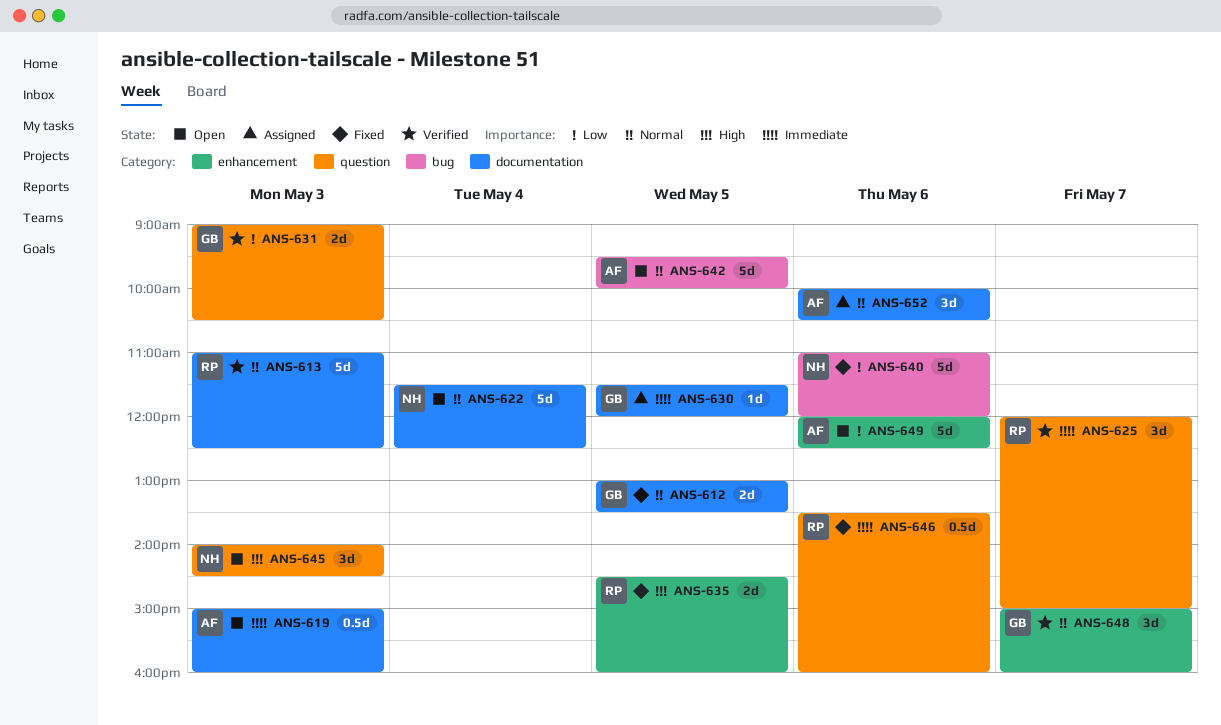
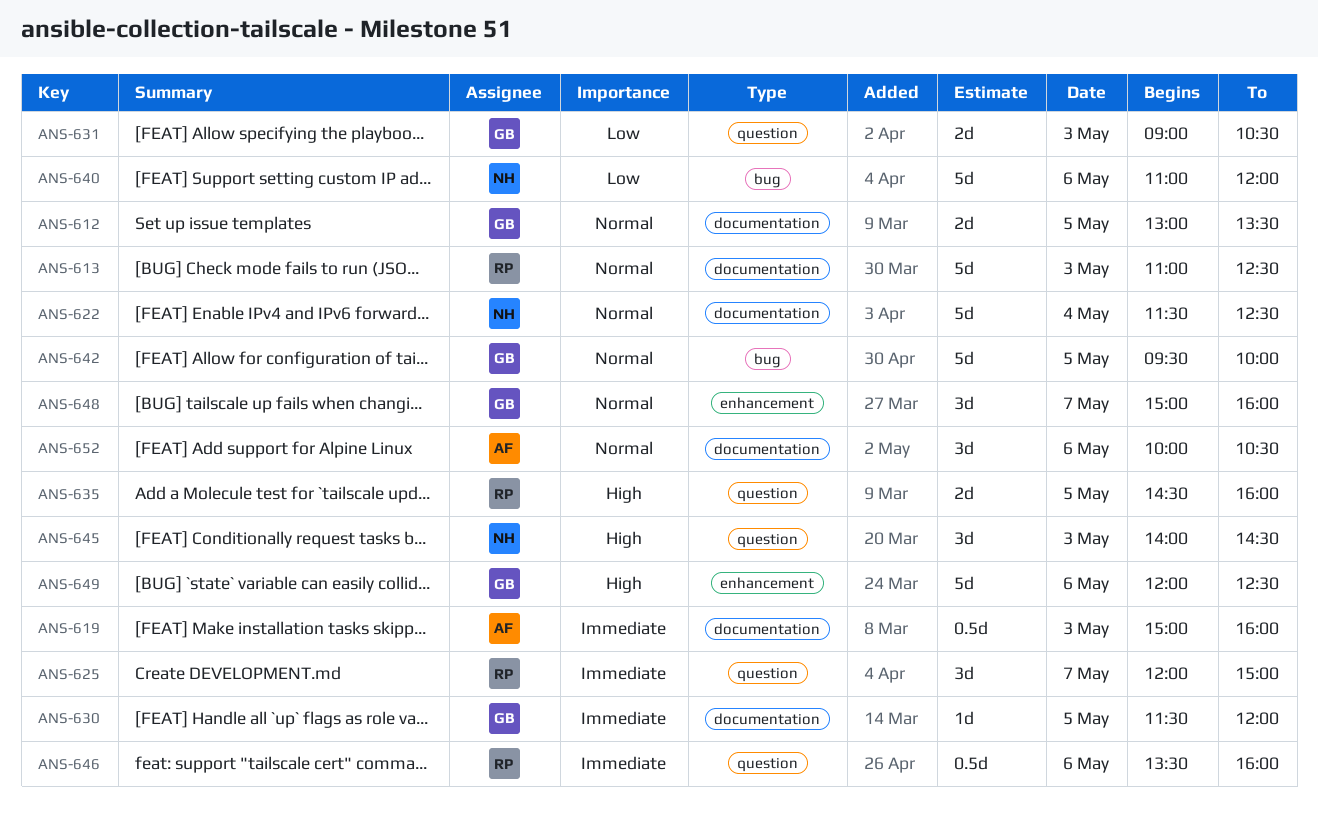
ANS-635, label: enhancement -> question
ANS-642, owner: AF -> GB
ANS-649, owner: AF -> GB
ANS-649, priority: Low -> High

